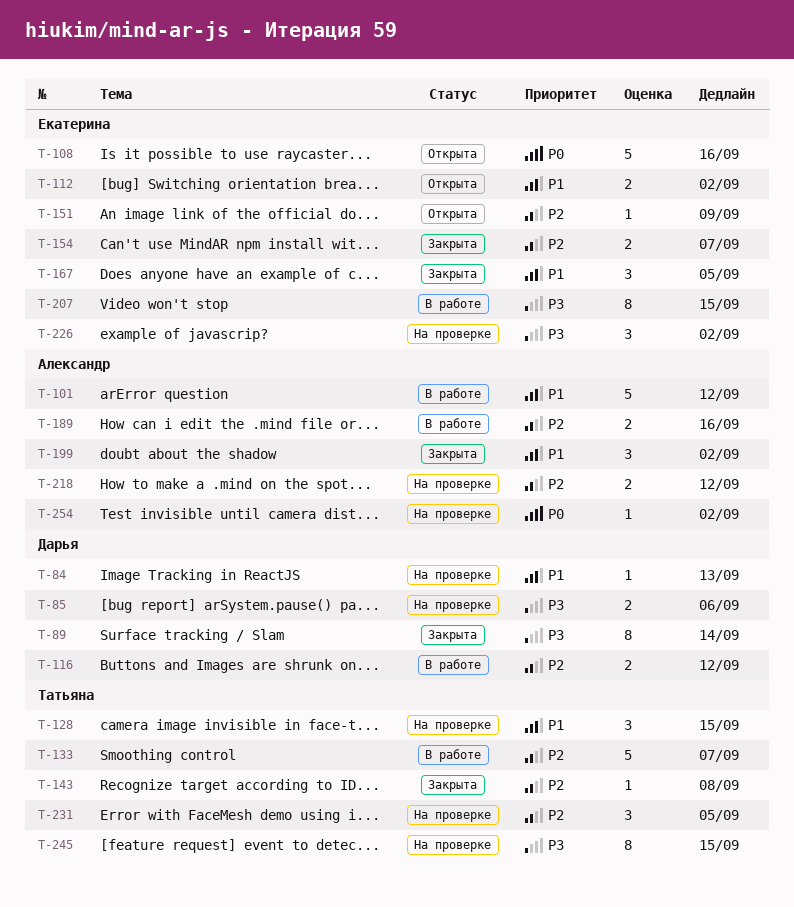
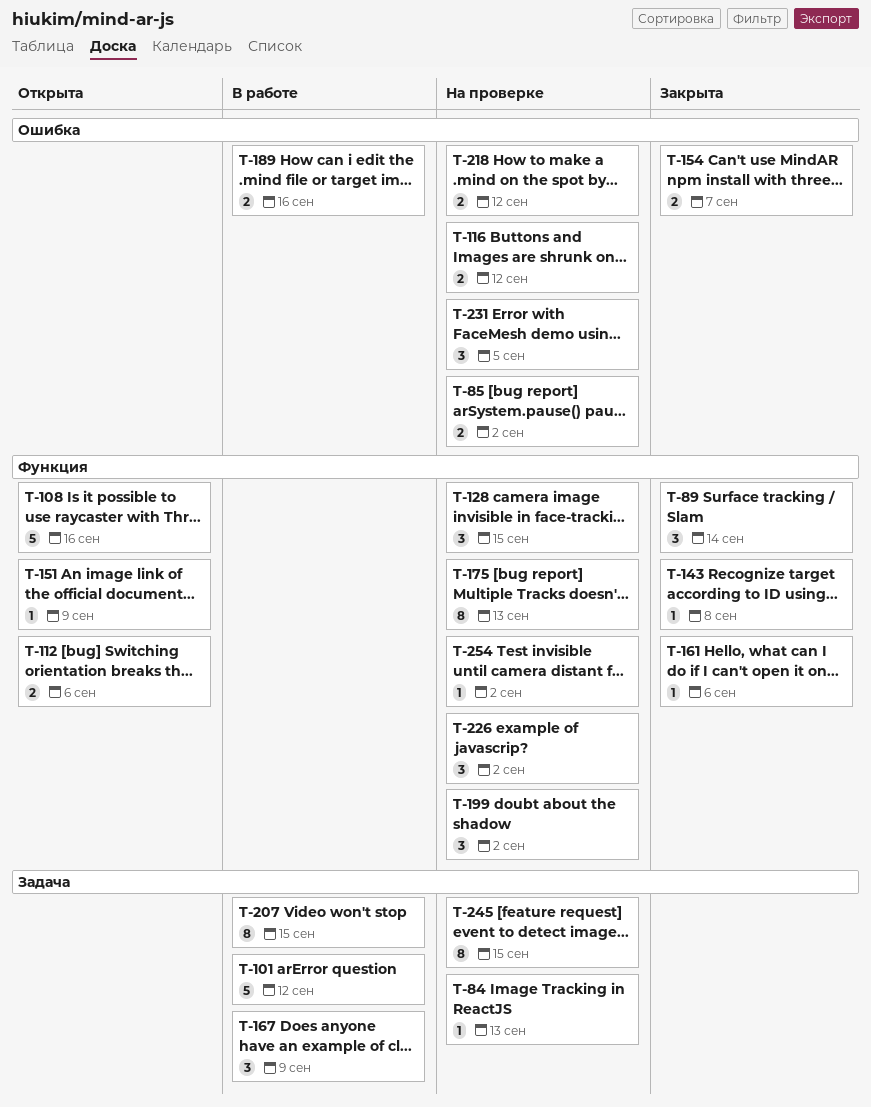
T-85, due: Sep 6 -> Sep 2
T-89, estimate: 8 -> 3
T-112, due: Sep 2 -> Sep 6
T-116, status: В работе -> На проверке
T-133: present -> none
T-161: none -> present
T-167, status: Закрыта -> В работе
T-167, due: Sep 5 -> Sep 9
T-175: none -> present
T-199, status: Закрыта -> На проверке

